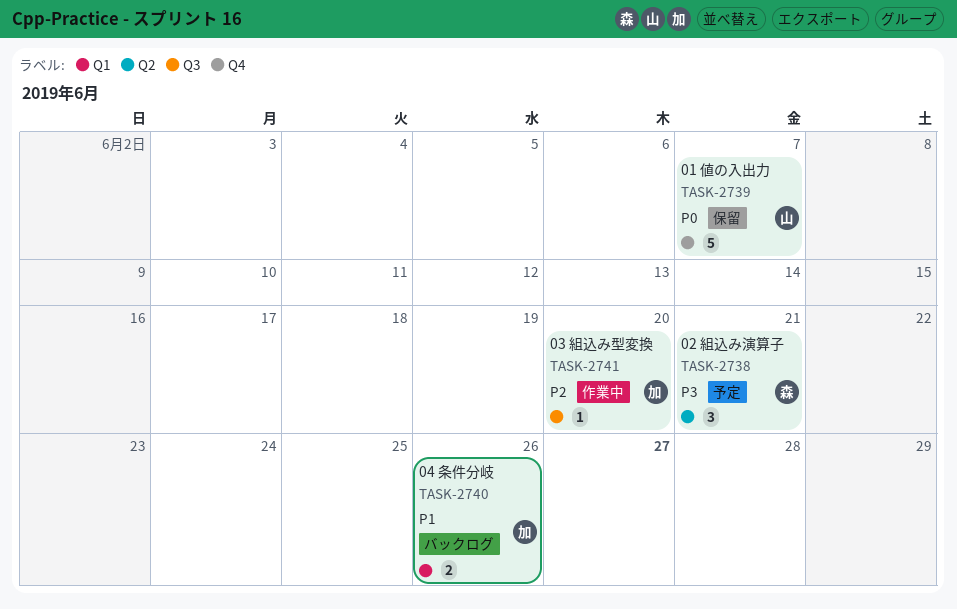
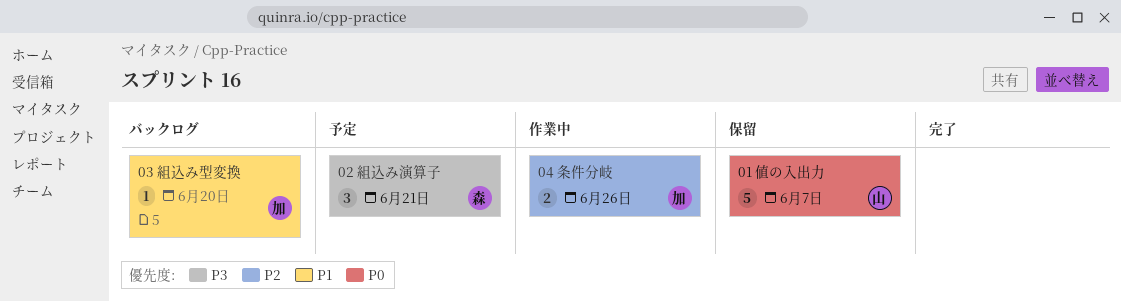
03 組込み型変換, status: 作業中 -> バックログ
03 組込み型変換, priority: P2 -> P1
04 条件分岐, status: バックログ -> 作業中
04 条件分岐, priority: P1 -> P2

